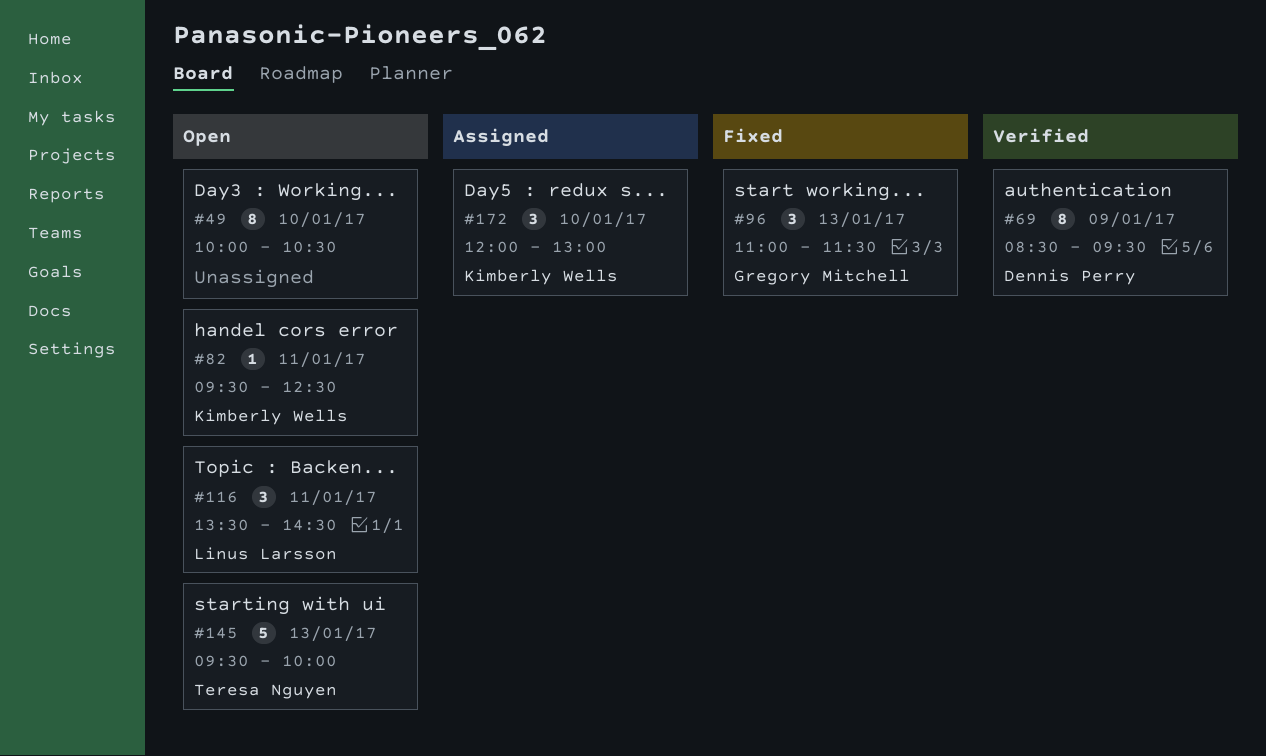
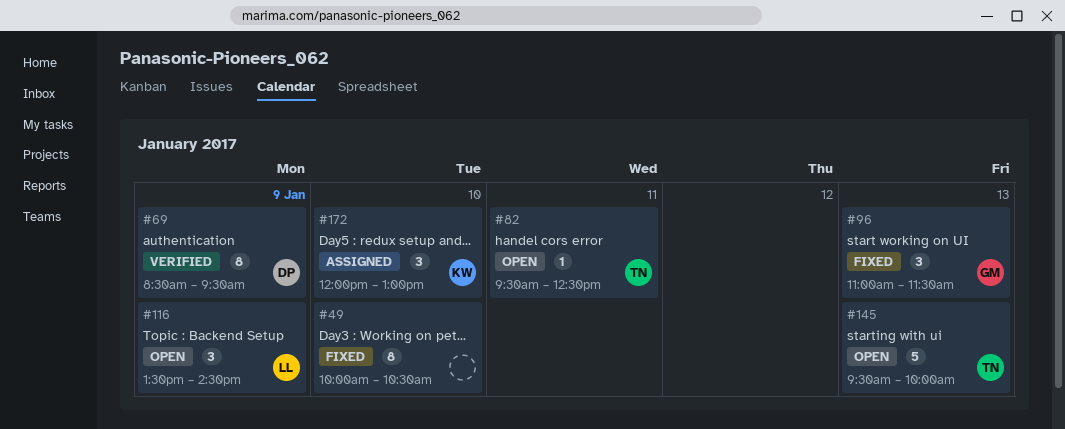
#49, status: Open -> Fixed
#82, owner: Kimberly Wells -> Teresa Nguyen
#116, day: Jan 11 -> Jan 9

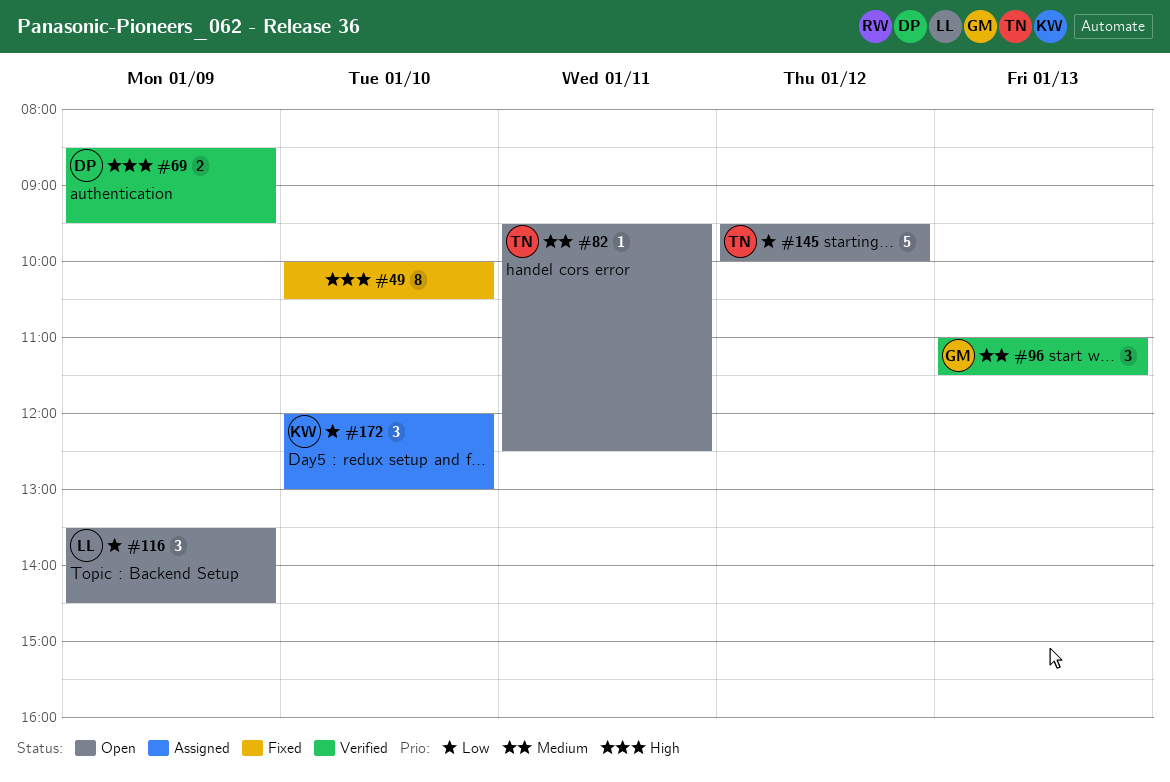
#69, estimate: 8 -> 2
#96, status: Fixed -> Verified
#145, day: Jan 13 -> Jan 12

